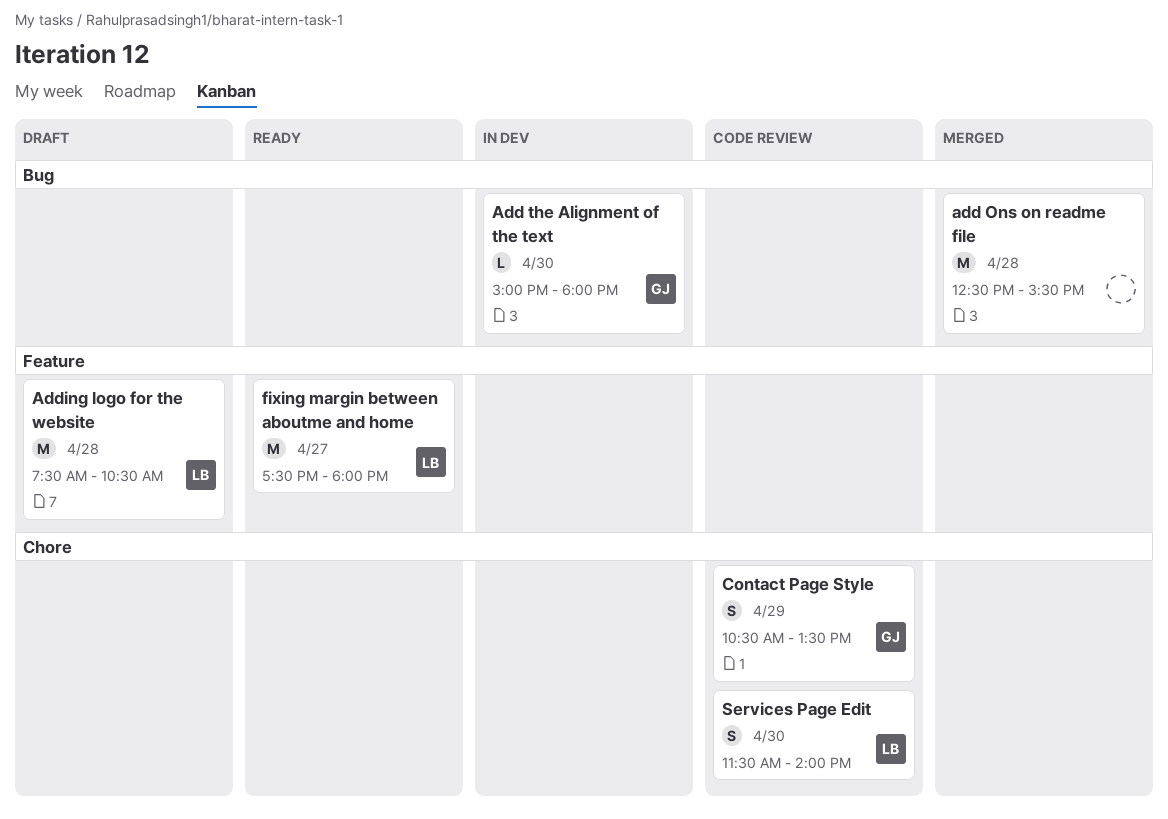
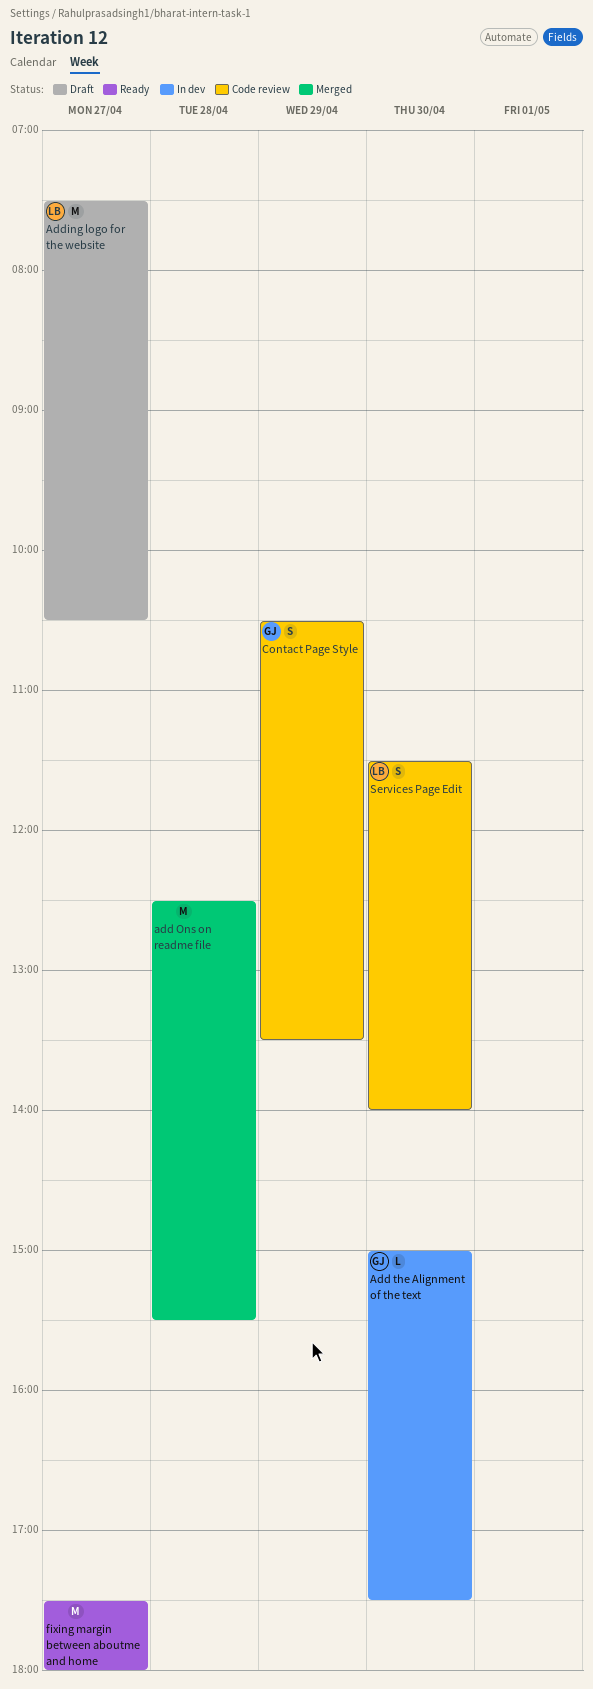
Add the Alignment of the text, ends: 18:00 -> 17:30
Adding logo for the website, day: Apr 28 -> Apr 27
fixing margin between aboutme and home, owner: LB -> none

